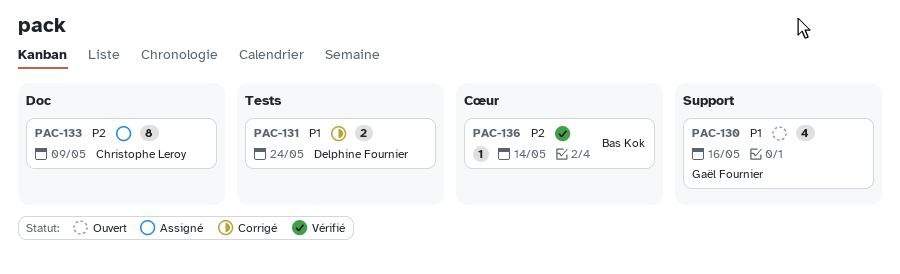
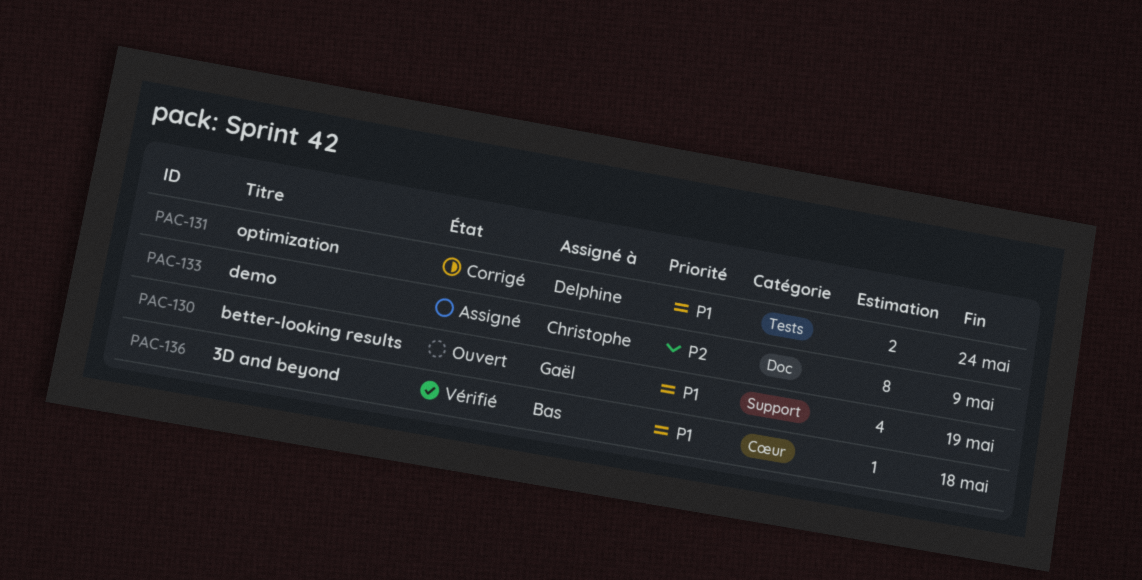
PAC-130, due: May 16 -> May 19
PAC-136, priority: P2 -> P1
PAC-136, due: May 14 -> May 18

